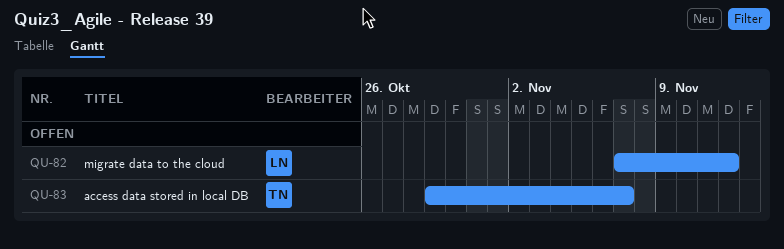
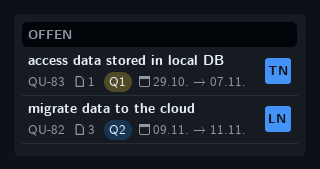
QU-82, start: Nov 7 -> Nov 9
QU-82, due: Nov 12 -> Nov 11

